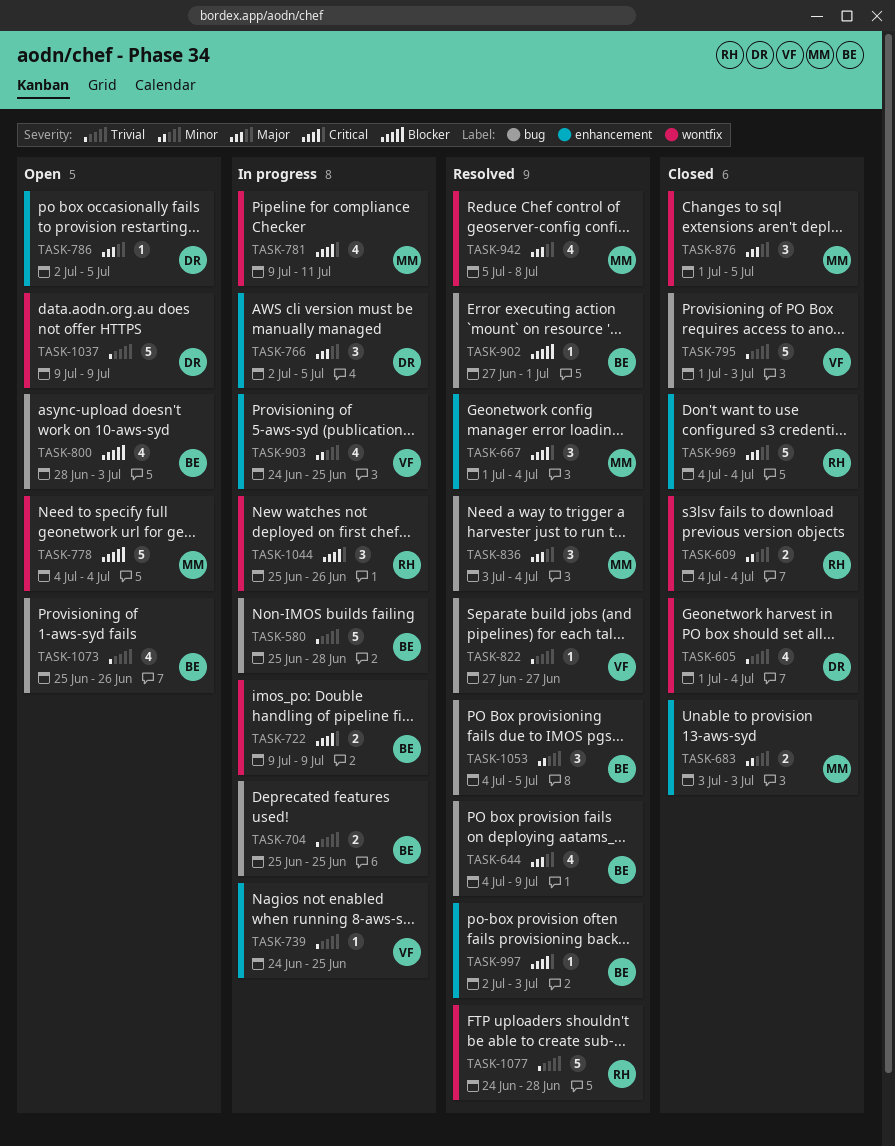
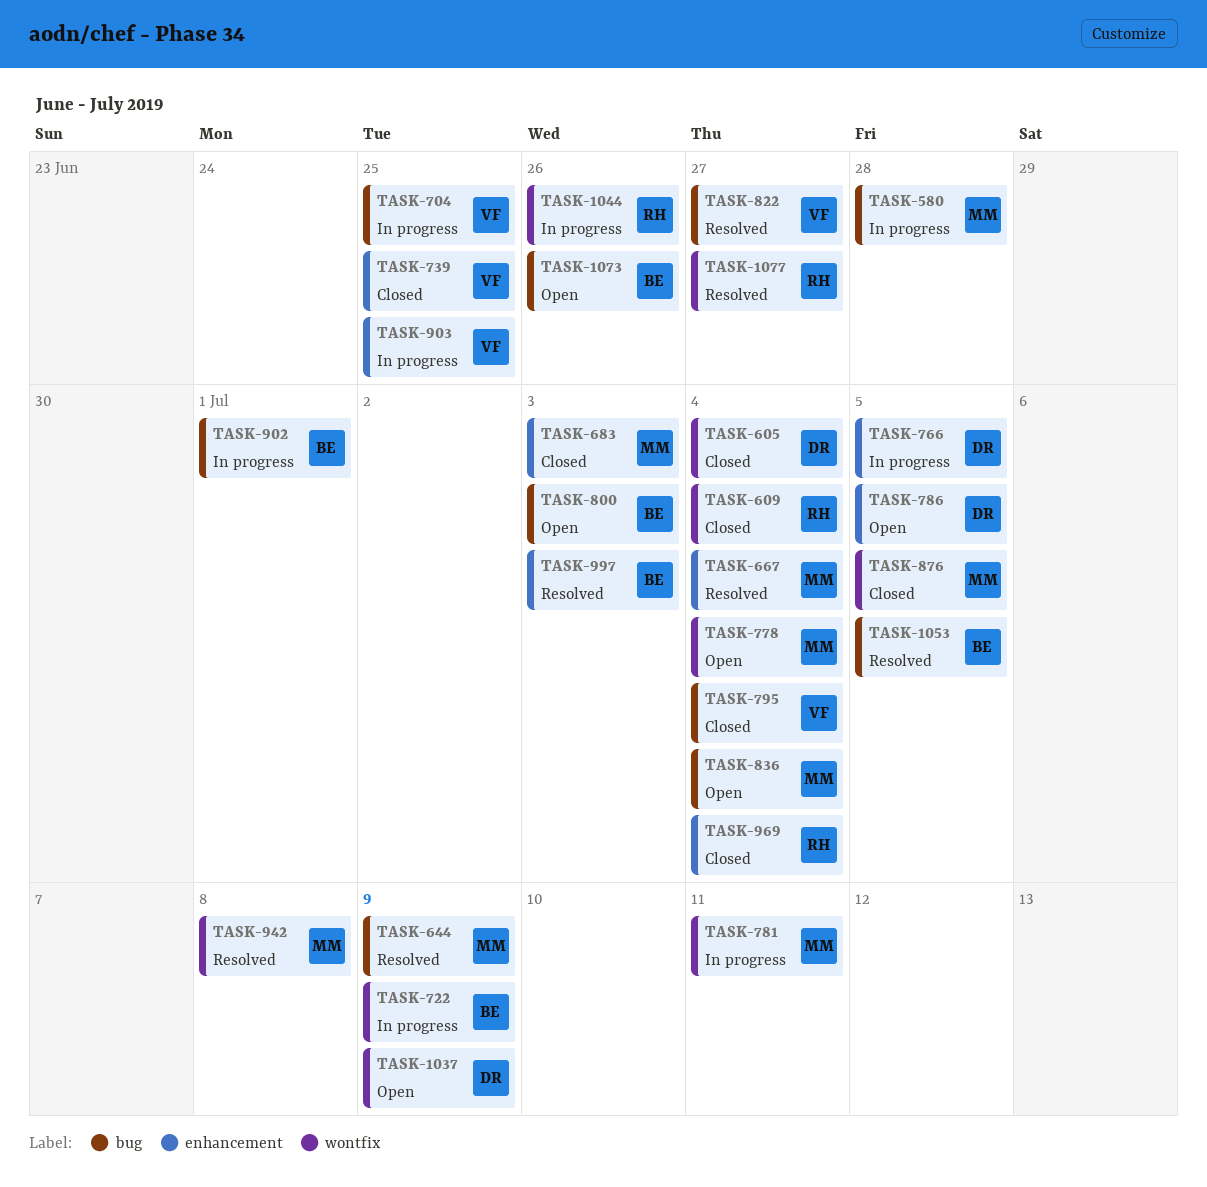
TASK-580, owner: BE -> MM
TASK-644, owner: BE -> MM
TASK-704, owner: BE -> VF
TASK-739, status: In progress -> Closed
TASK-795, due: Jul 3 -> Jul 4
TASK-836, status: Resolved -> Open
TASK-902, status: Resolved -> In progress
TASK-1077, due: Jun 28 -> Jun 27

